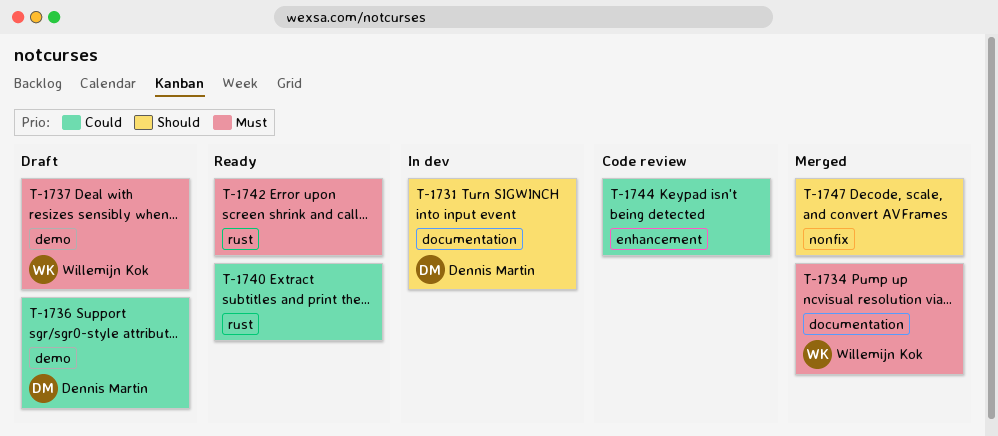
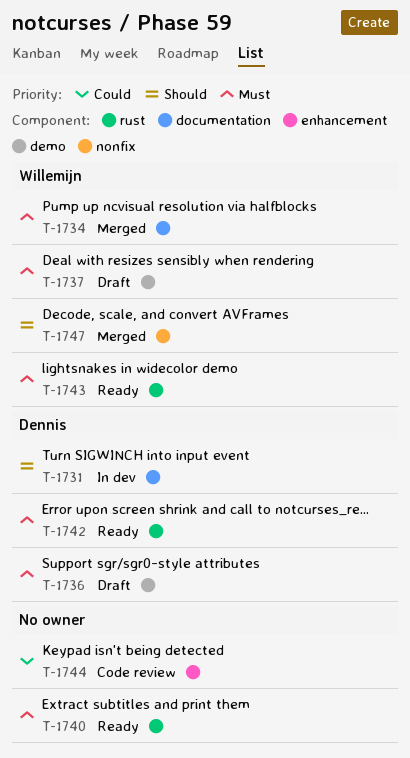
T-1736, priority: Could -> Must
T-1740, priority: Could -> Must
T-1742, owner: none -> Dennis Martin
T-1743: none -> present
T-1747, owner: none -> Willemijn Kok

